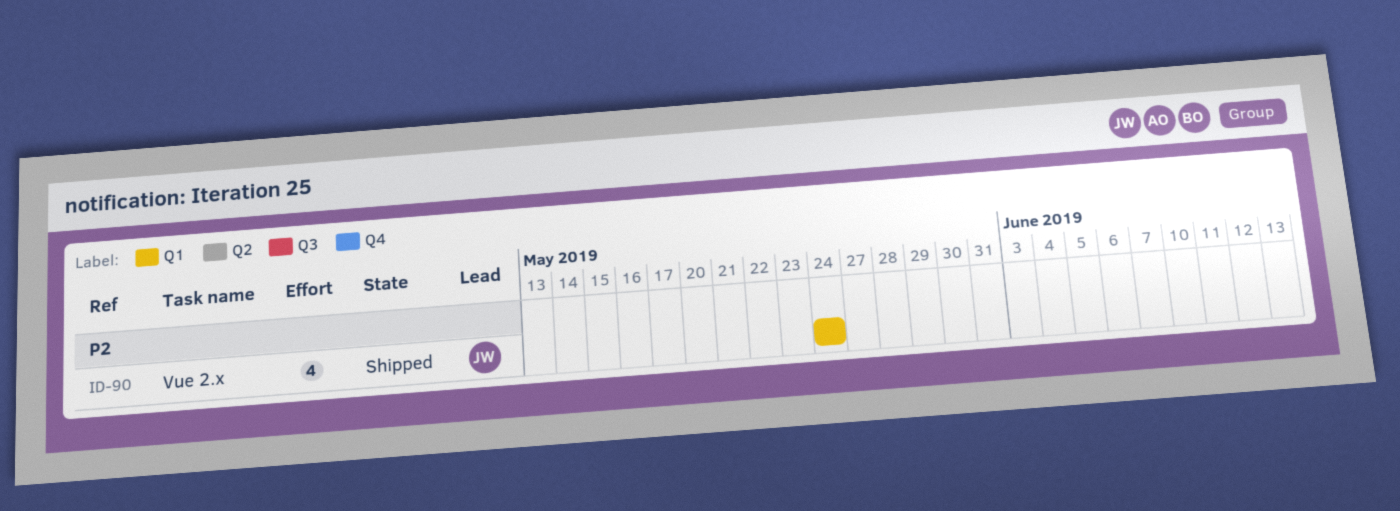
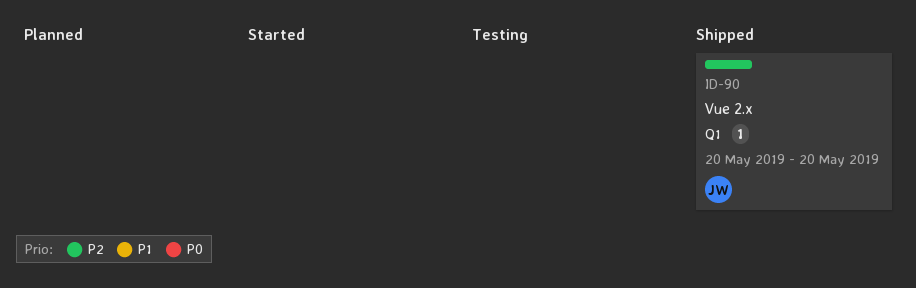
ID-90, estimate: 4 -> 1
ID-90, start: May 24 -> May 20
ID-90, due: May 24 -> May 20

